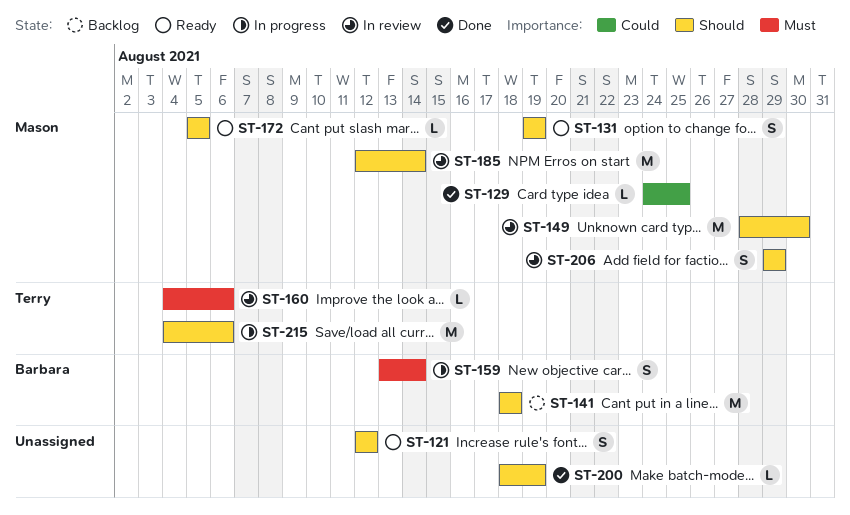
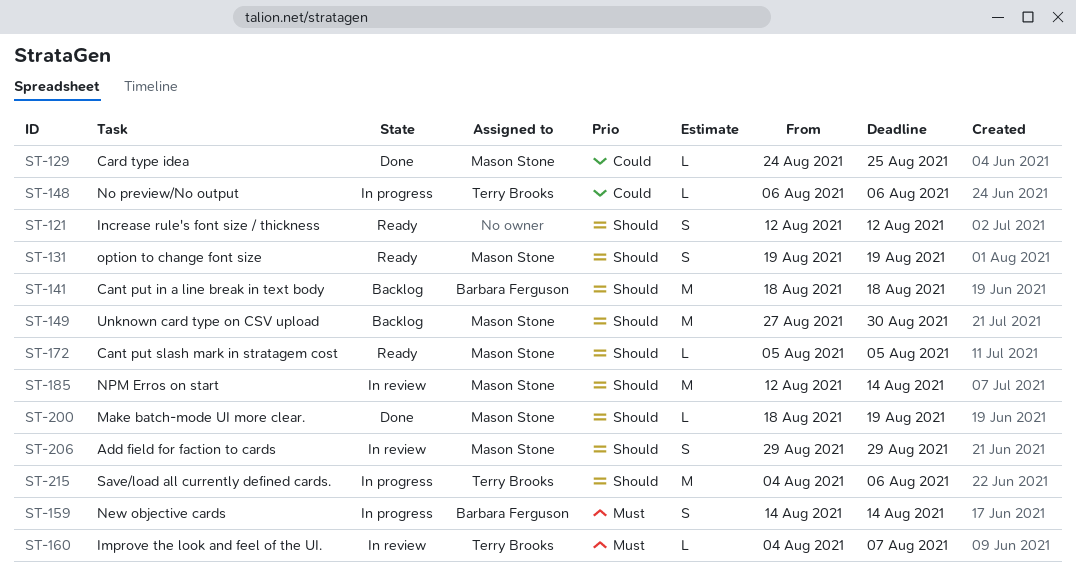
ST-148: none -> present
ST-149, status: In review -> Backlog
ST-149, start: Aug 28 -> Aug 27
ST-159, start: Aug 13 -> Aug 14
ST-160, due: Aug 6 -> Aug 7
ST-200, owner: none -> Mason Stone

